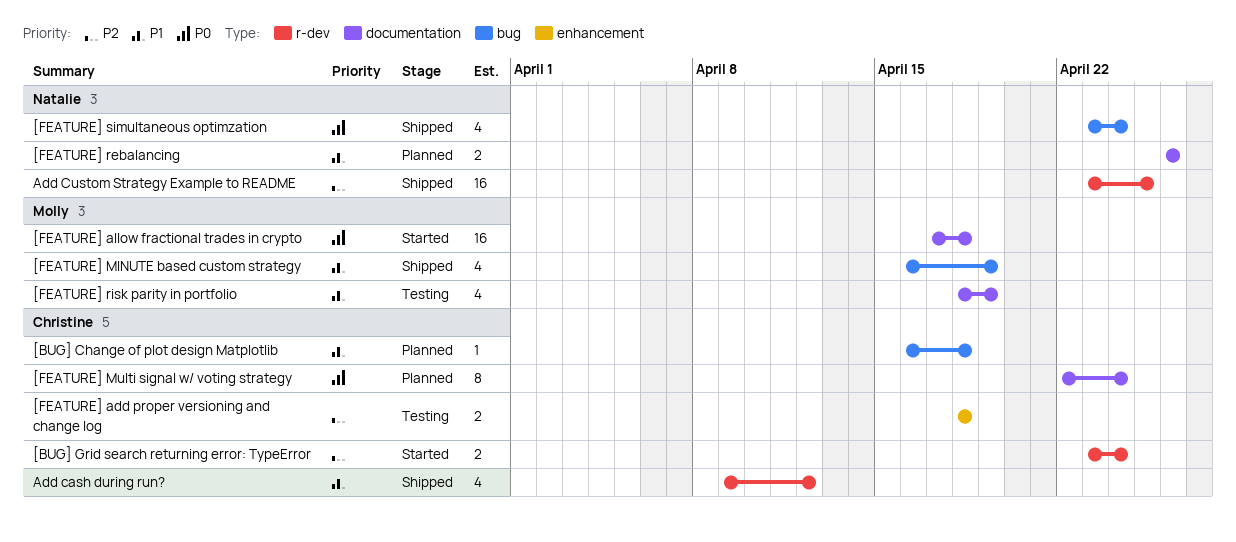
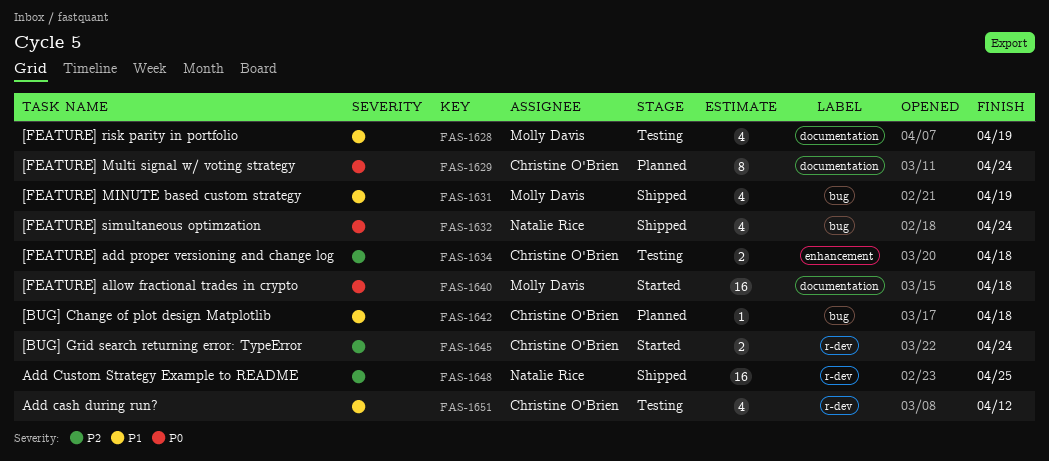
[FEATURE] rebalancing: present -> none
Add cash during run?, status: Shipped -> Testing

